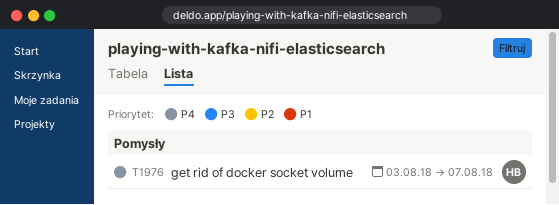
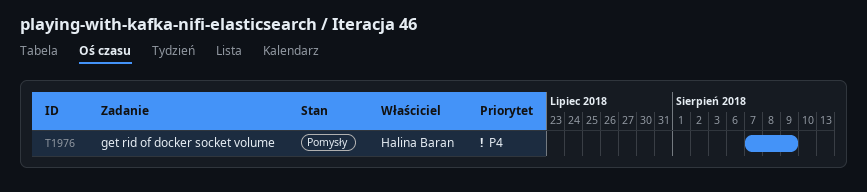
T1976, start: Aug 3 -> Aug 7
T1976, due: Aug 7 -> Aug 9

